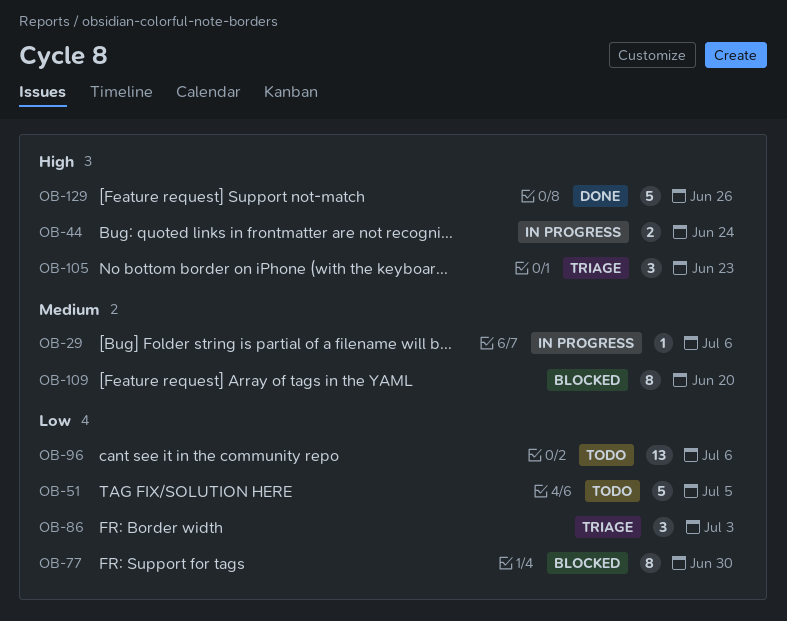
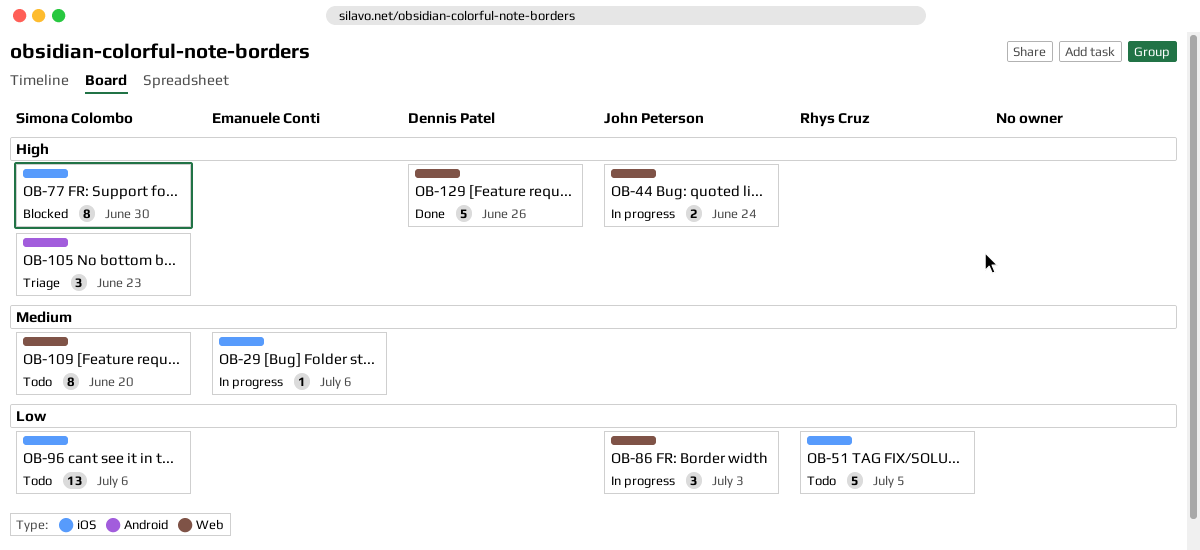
OB-77, priority: Low -> High
OB-86, status: Triage -> In progress
OB-109, status: Blocked -> Todo

